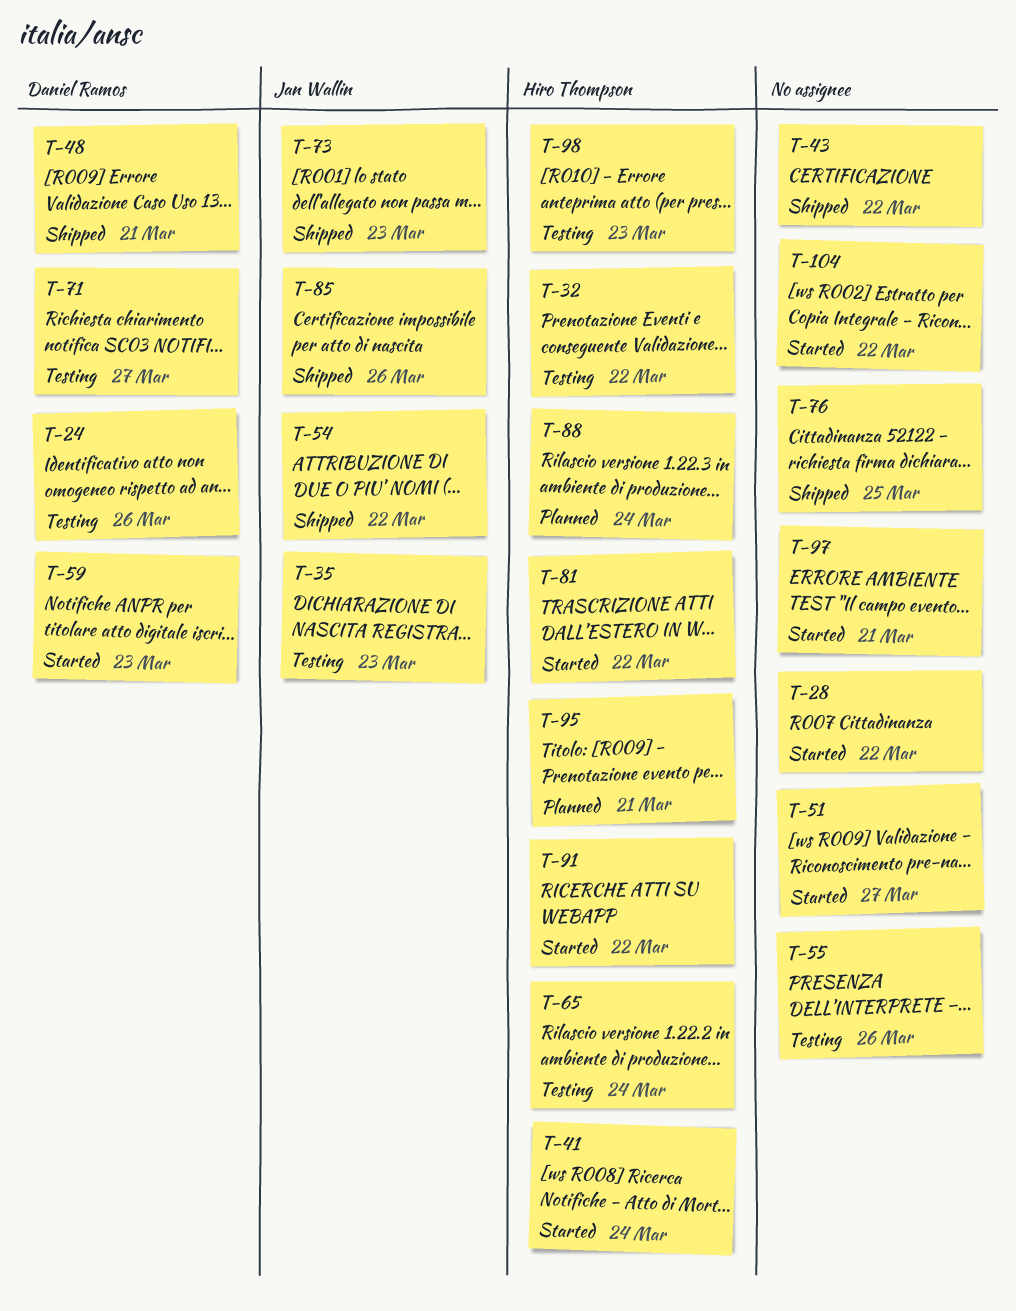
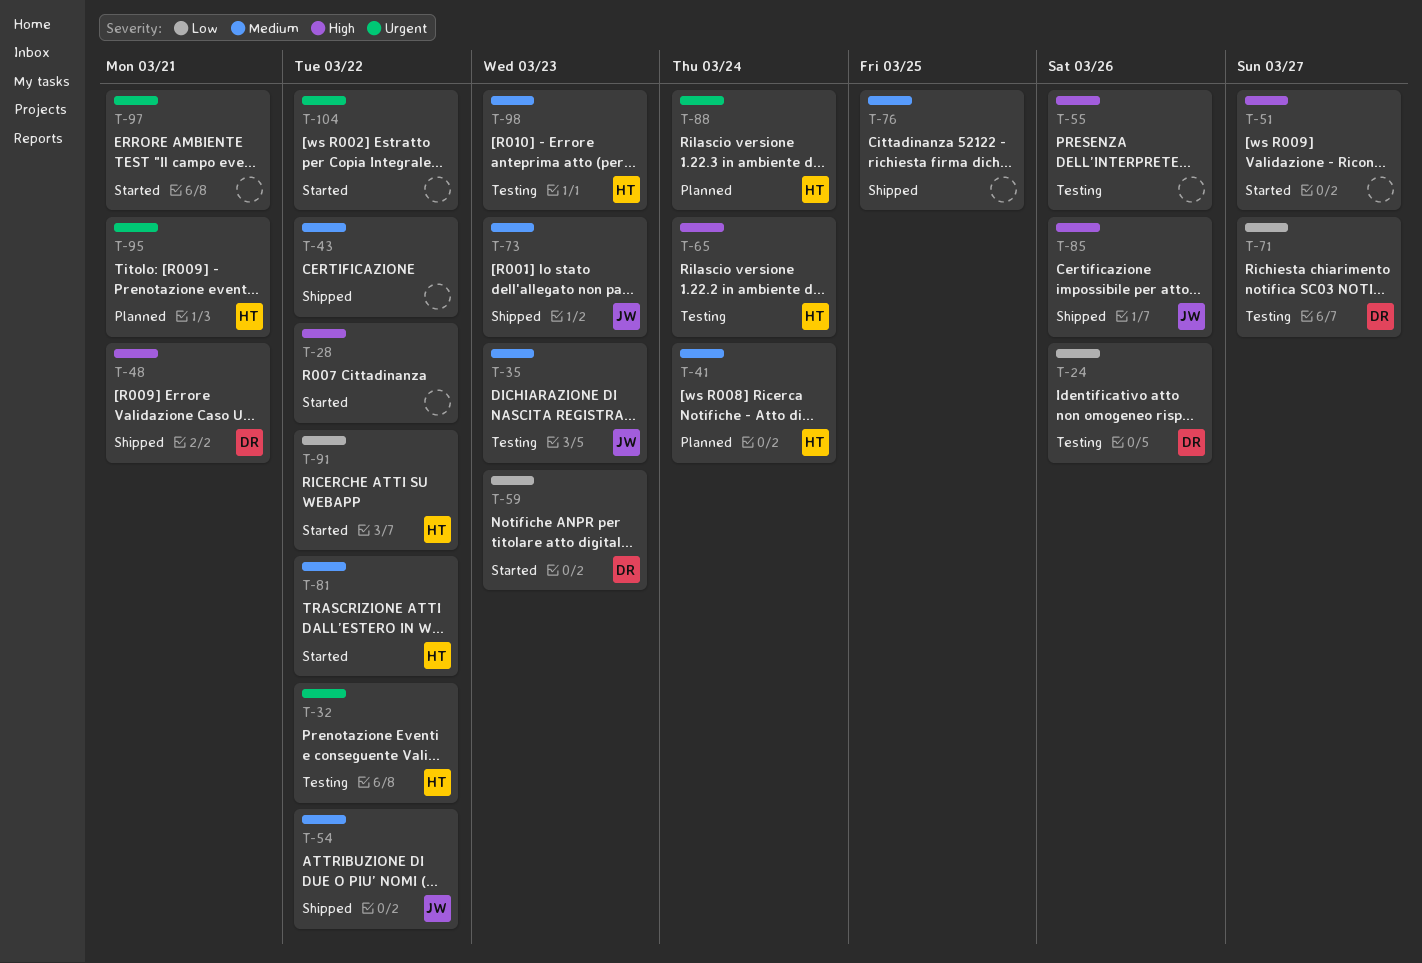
T-41, status: Started -> Planned

